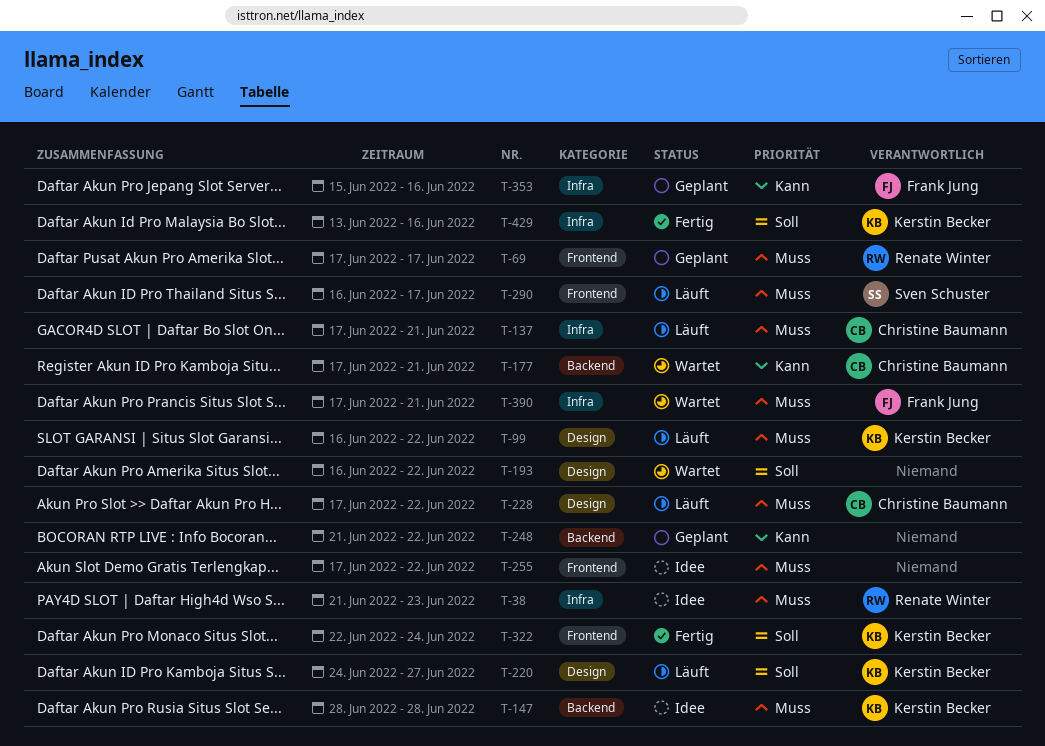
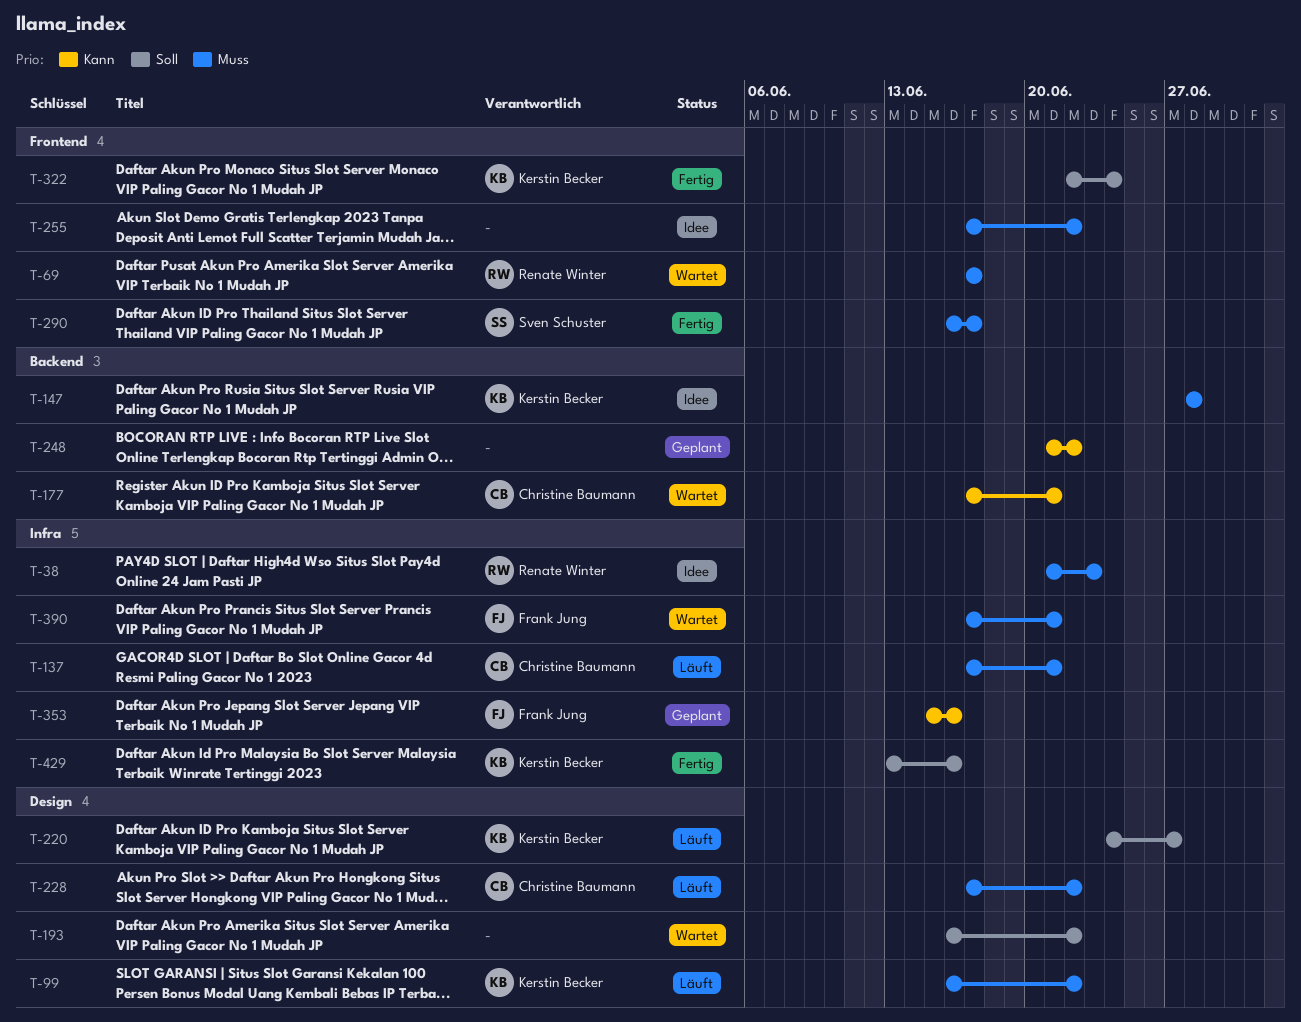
T-69, status: Geplant -> Wartet
T-290, status: Läuft -> Fertig

